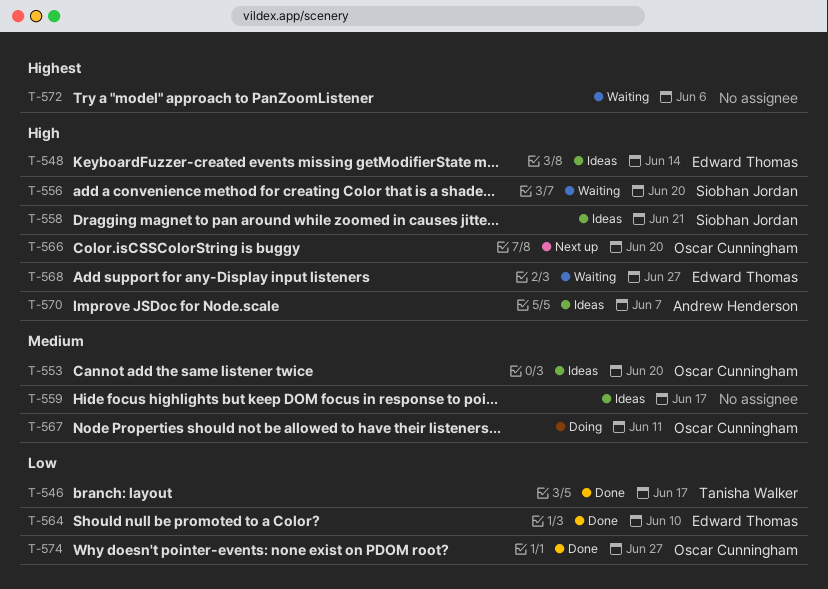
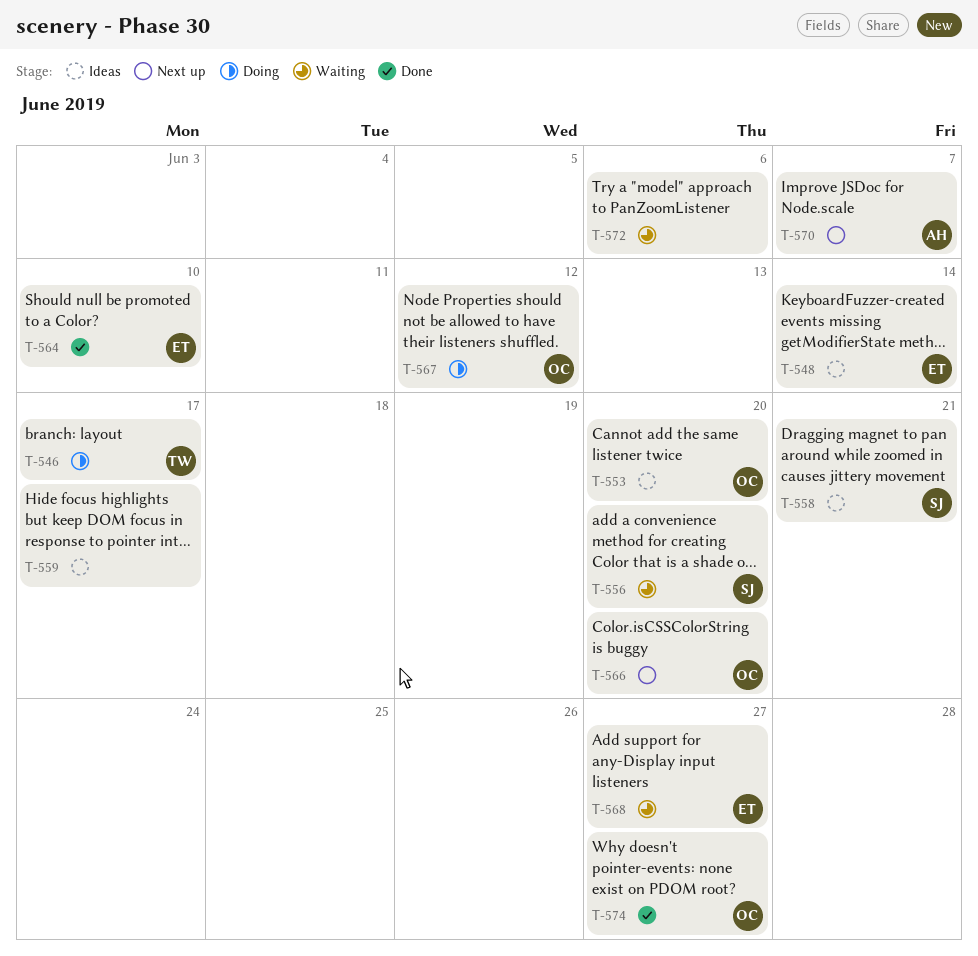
T-546, status: Done -> Doing
T-567, due: Jun 11 -> Jun 12
T-570, status: Ideas -> Next up

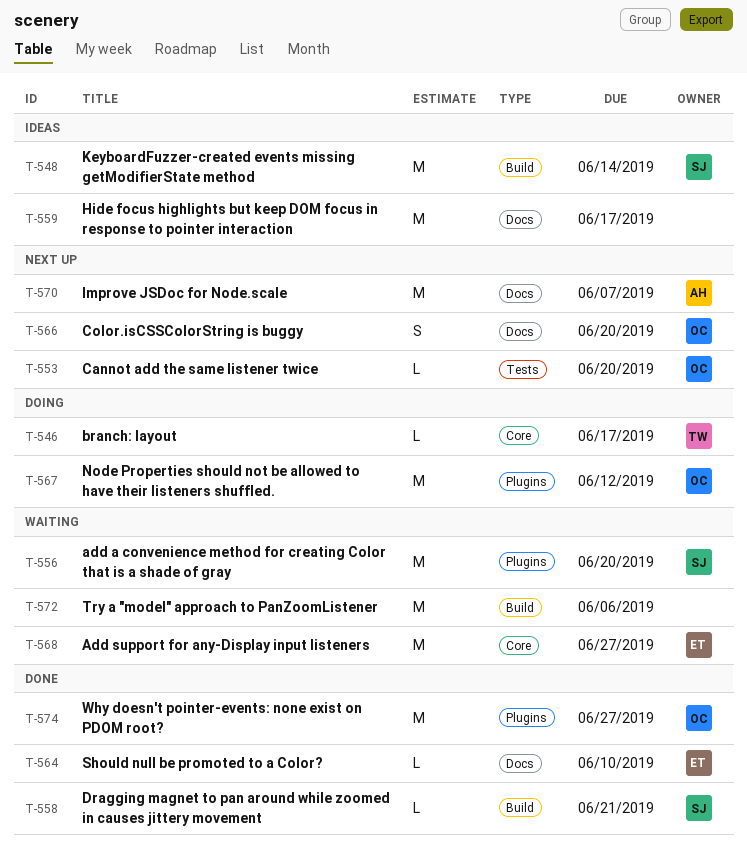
T-548, owner: ET -> SJ
T-553, status: Ideas -> Next up
T-558, status: Ideas -> Done

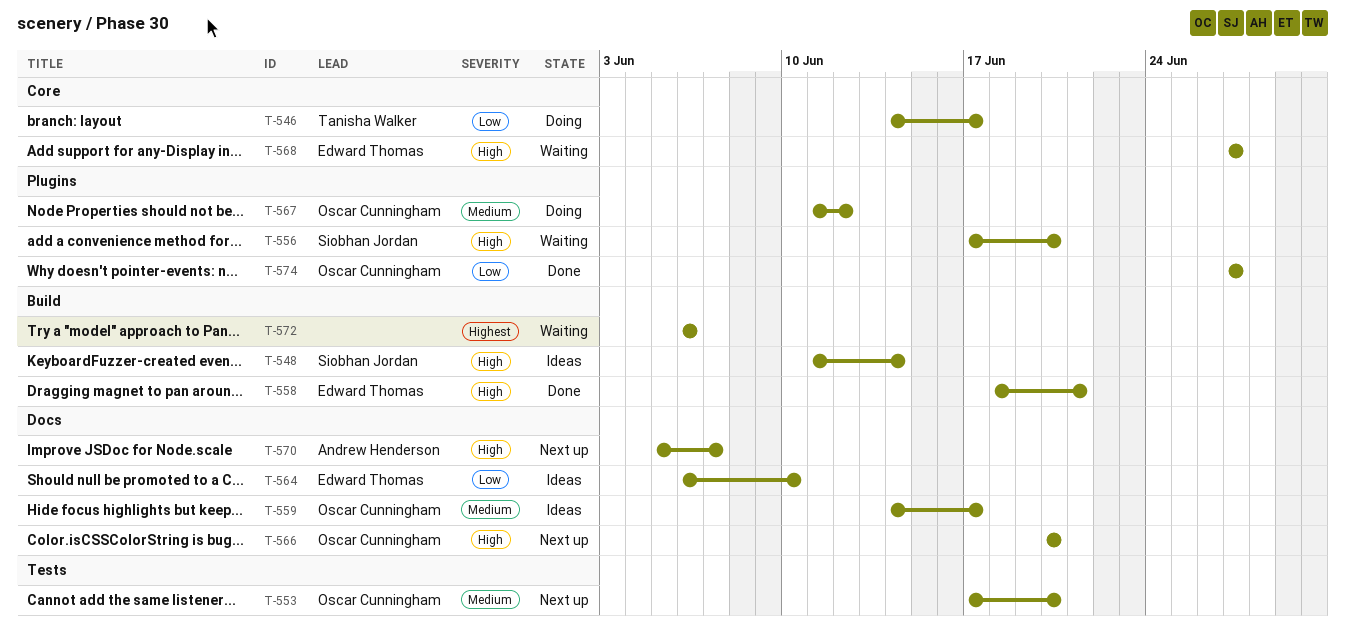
T-558, owner: Siobhan Jordan -> Edward Thomas
T-559, owner: none -> Oscar Cunningham
T-564, status: Done -> Ideas

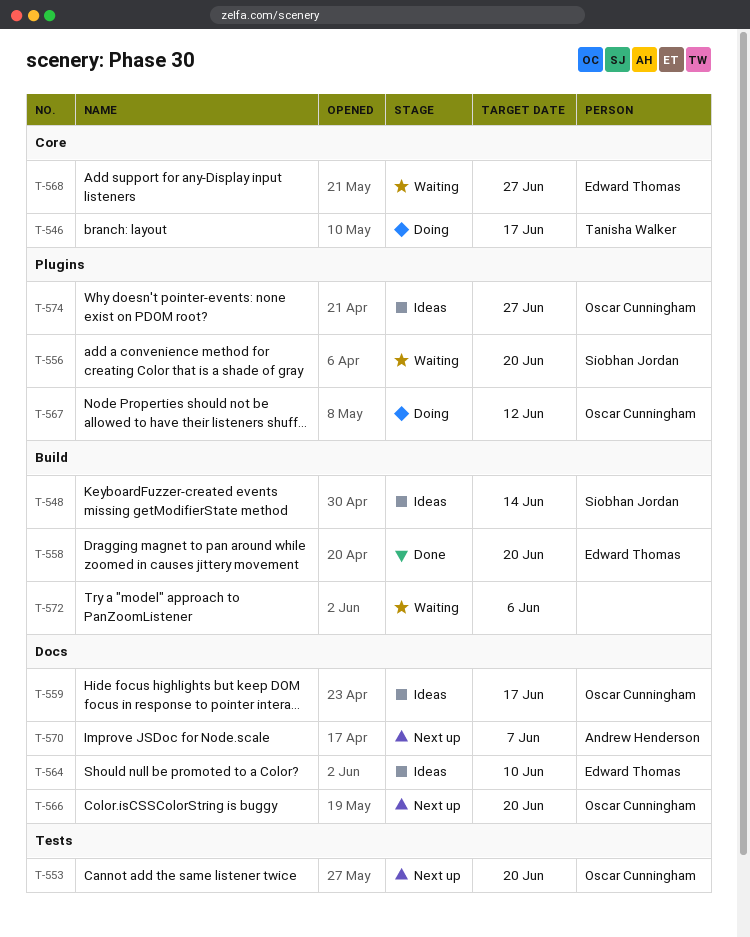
T-558, due: Jun 21 -> Jun 20
T-574, status: Done -> Ideas

